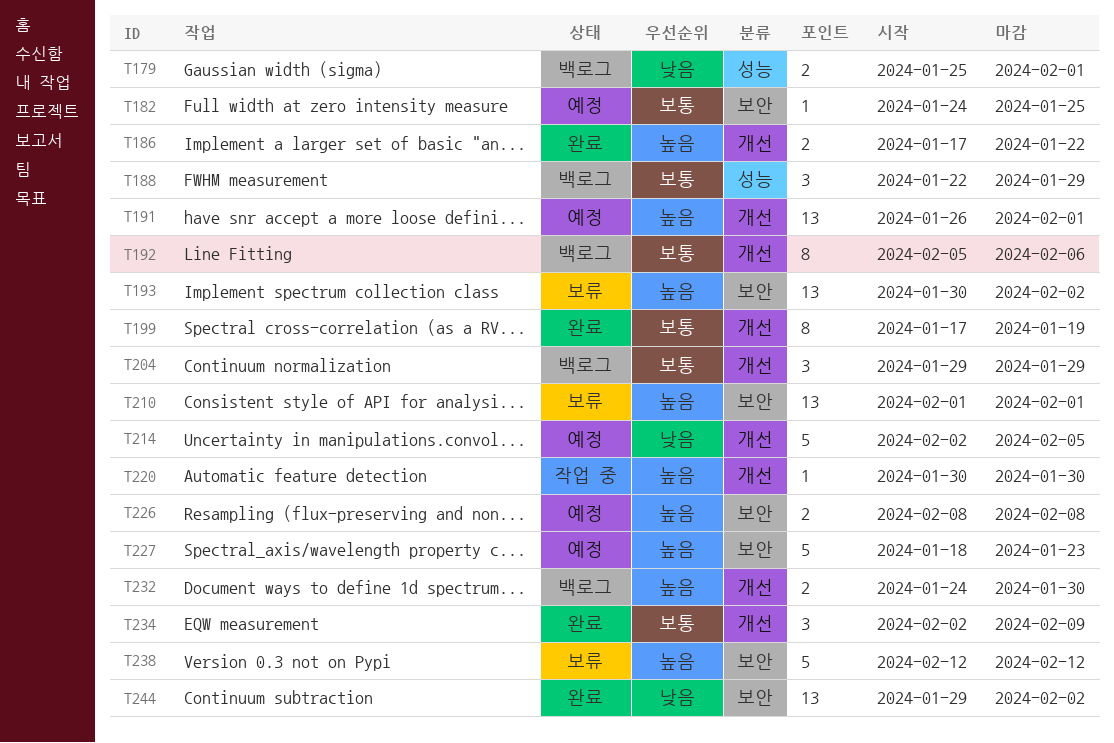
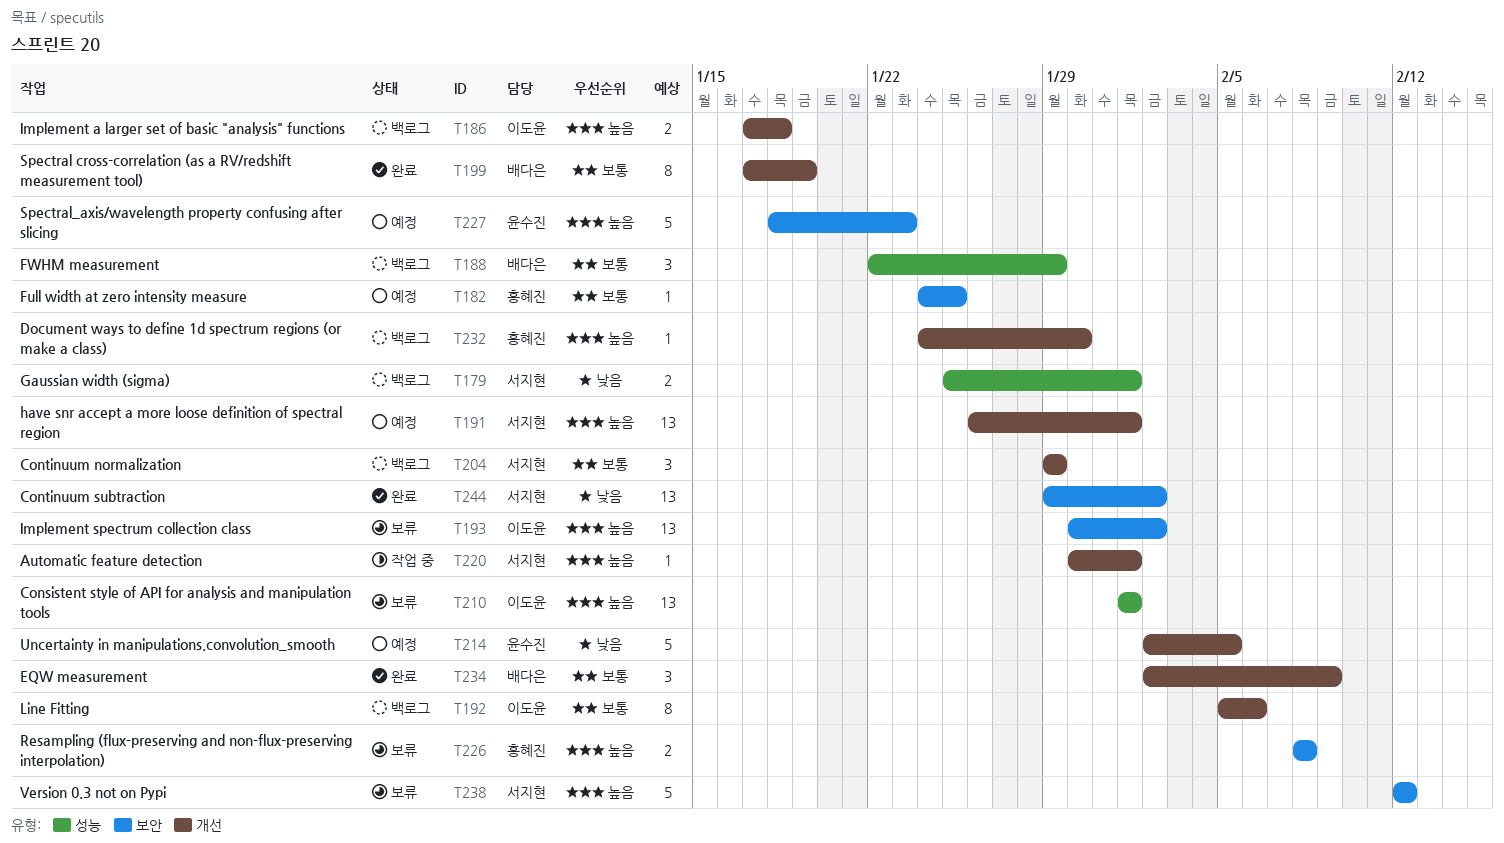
T186, status: 완료 -> 백로그
T186, due: Jan 22 -> Jan 18
T210, label: 보안 -> 성능
T220, due: Jan 30 -> Feb 1
T226, status: 예정 -> 보류
T232, estimate: 2 -> 1

